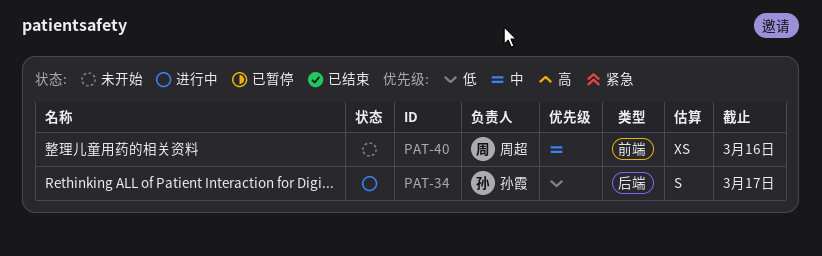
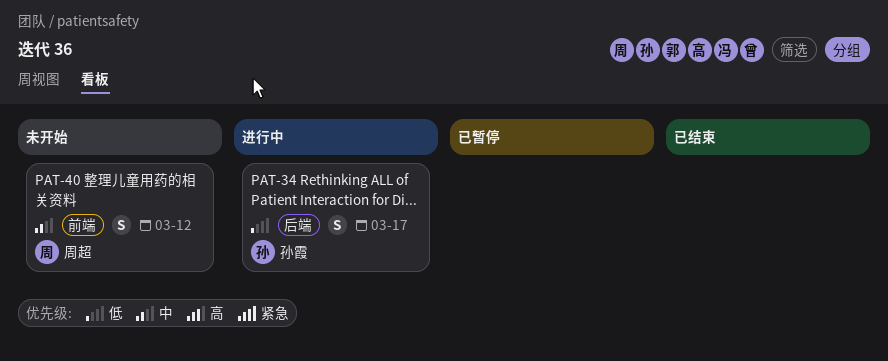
PAT-40, estimate: XS -> S
PAT-40, due: Mar 16 -> Mar 12

